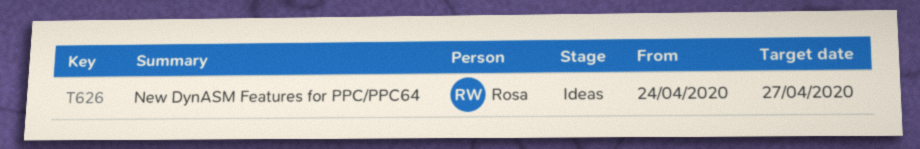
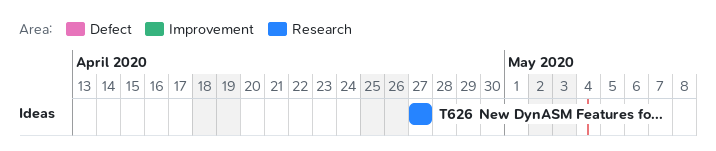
T626, start: Apr 24 -> Apr 27

